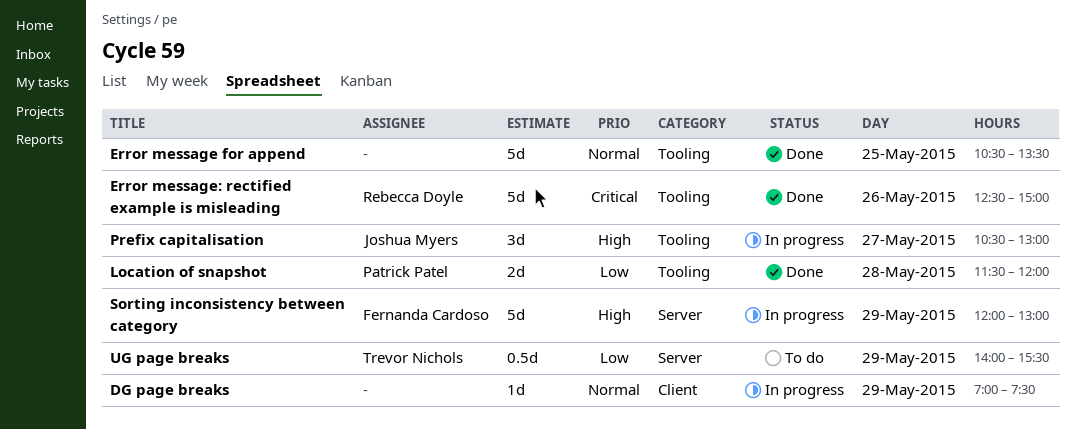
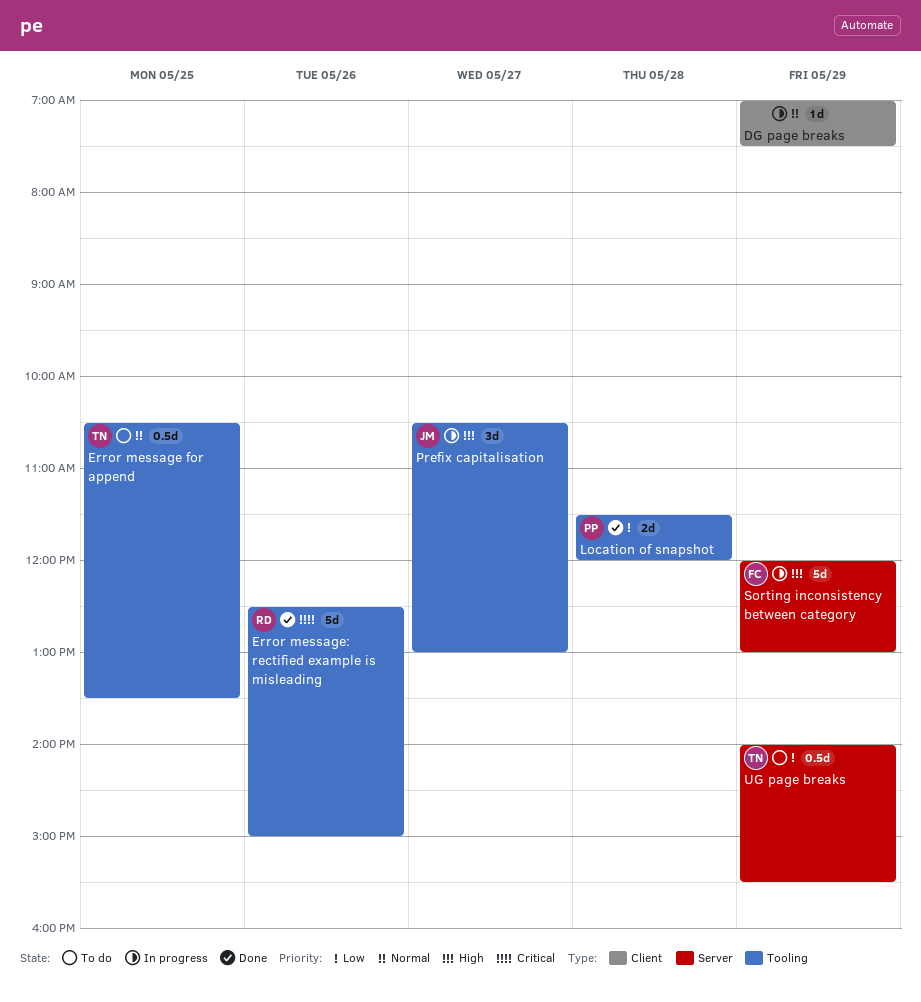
Error message for append, status: Done -> To do
Error message for append, owner: none -> Trevor Nichols
Error message for append, estimate: 5d -> 0.5d

